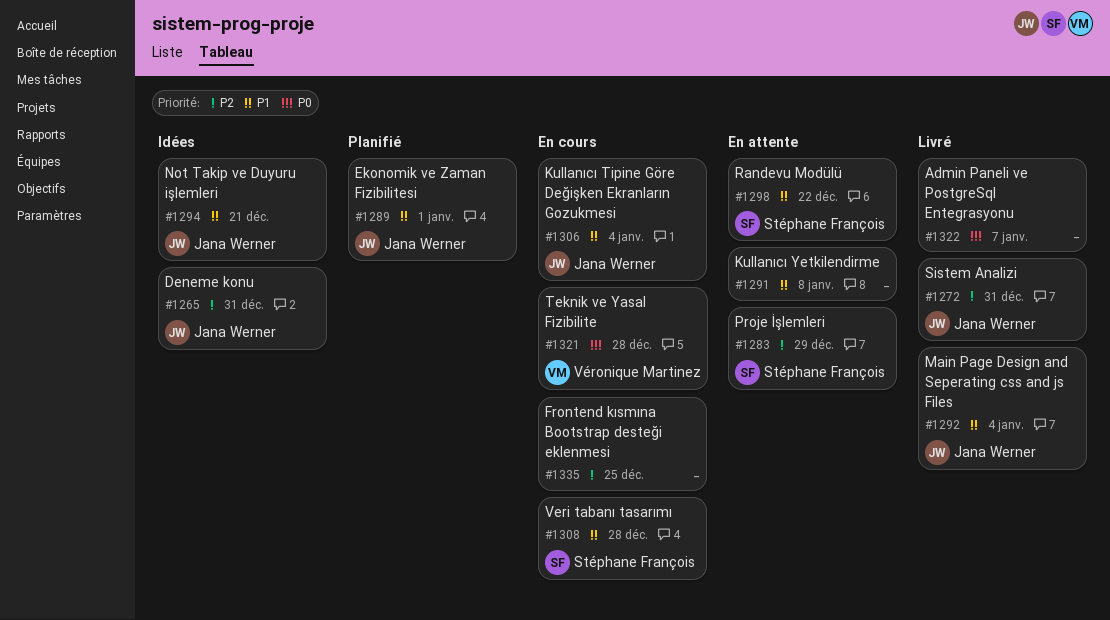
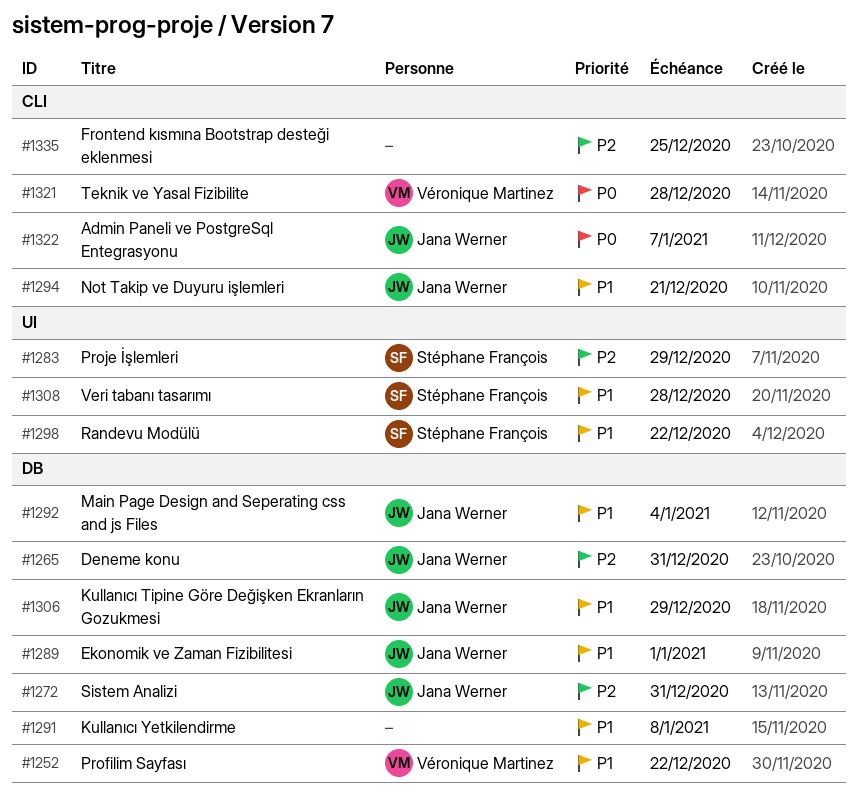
#1252: none -> present
#1306, due: Jan 4 -> Dec 29
#1322, owner: none -> Jana Werner

